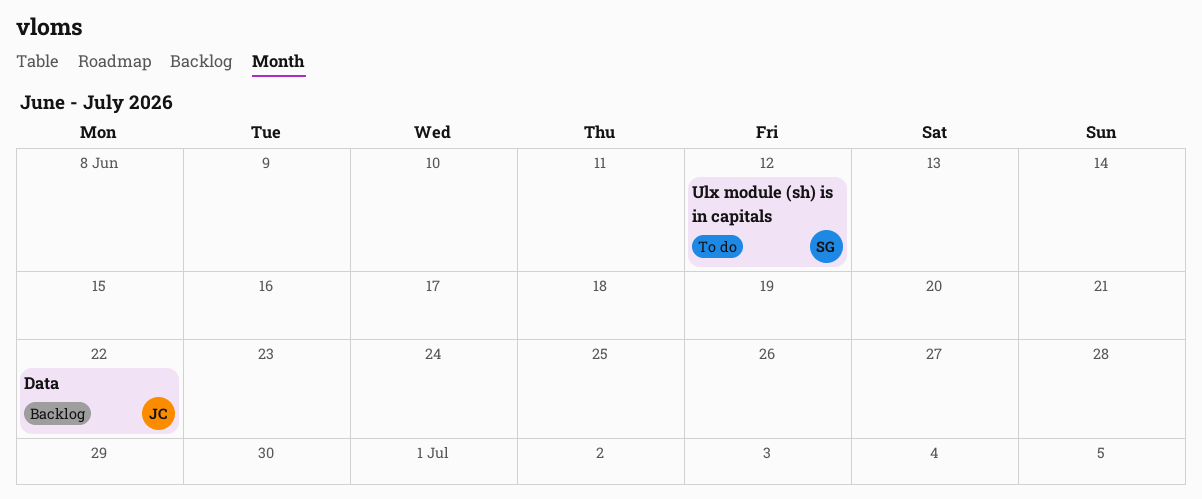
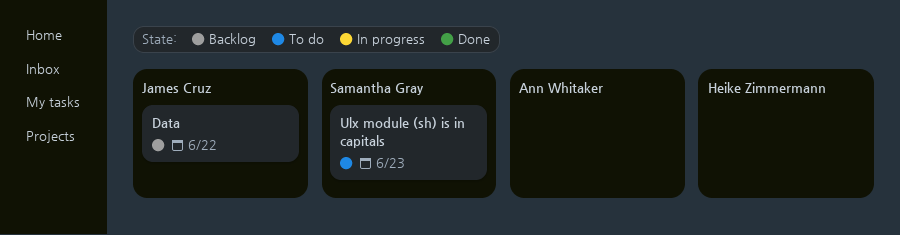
Ulx module (sh) is in capitals, due: Jun 12 -> Jun 23

